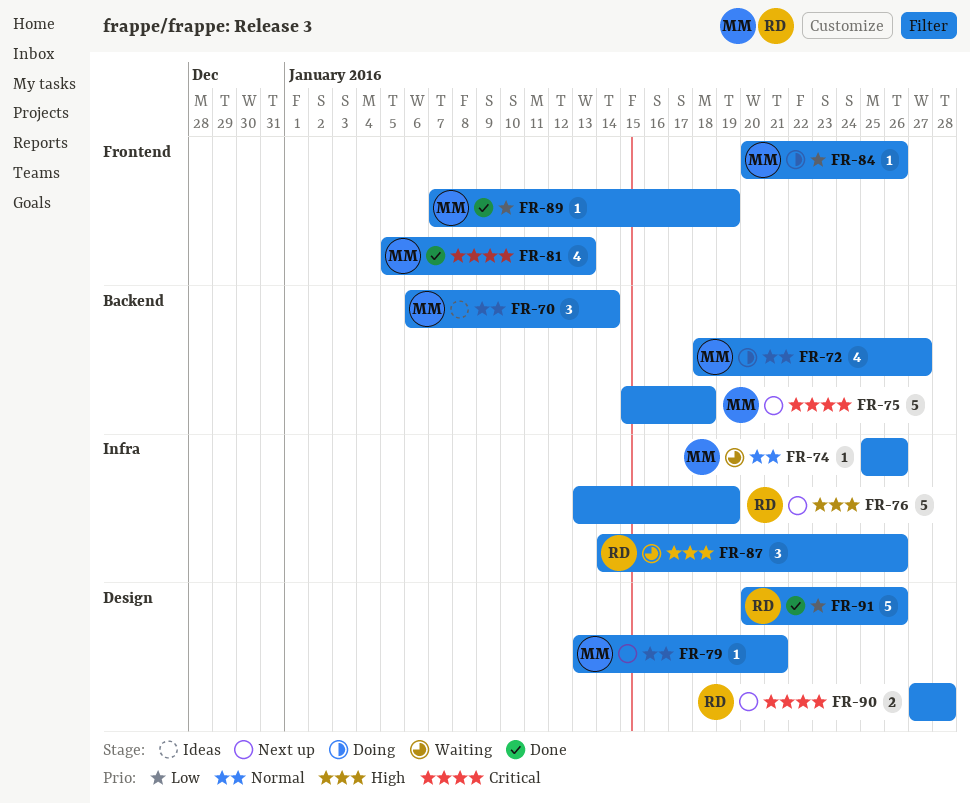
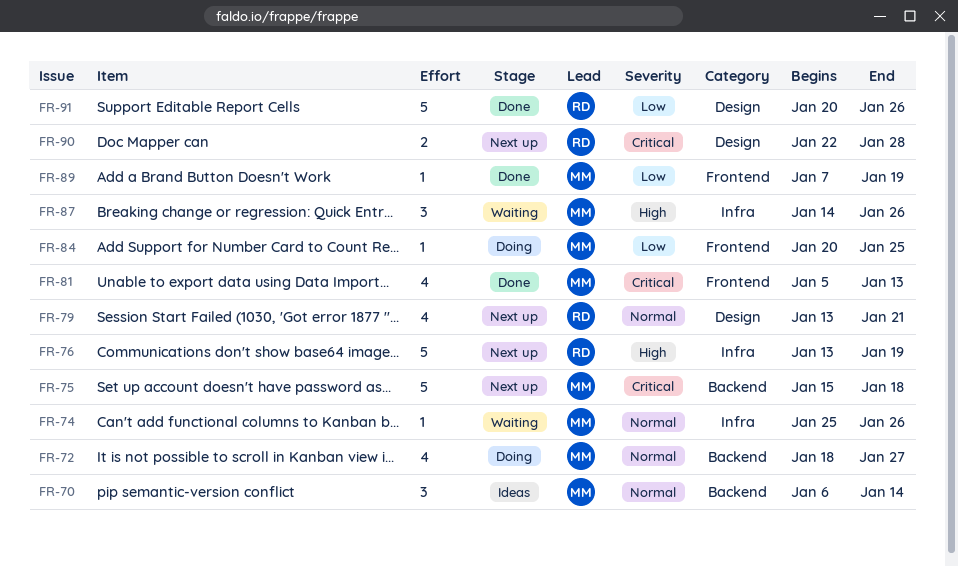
FR-79, owner: MM -> RD
FR-79, estimate: 1 -> 4
FR-84, due: Jan 26 -> Jan 25
FR-87, owner: RD -> MM
FR-90, start: Jan 27 -> Jan 22

